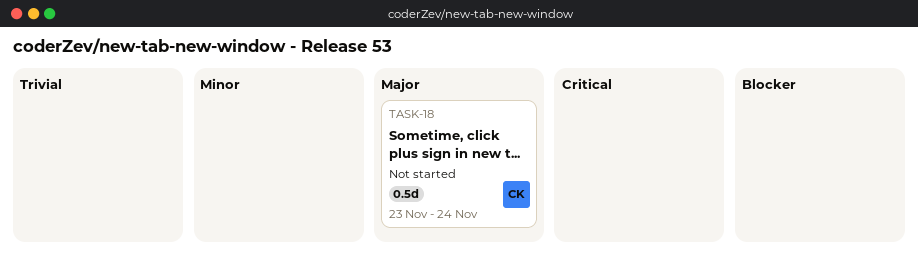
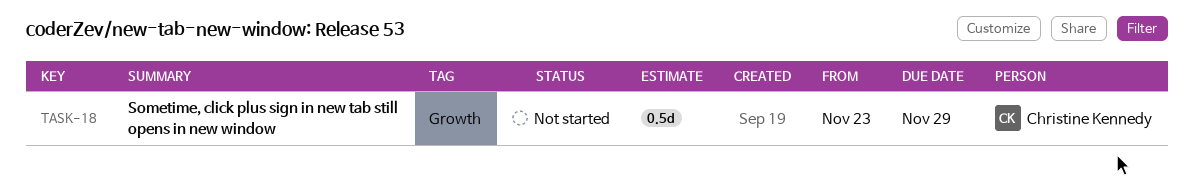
TASK-18, due: Nov 24 -> Nov 29

